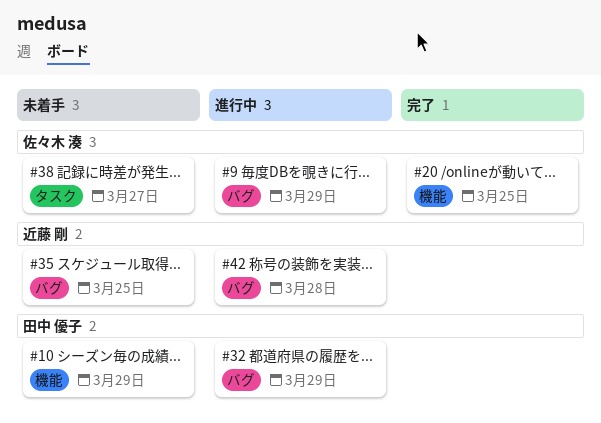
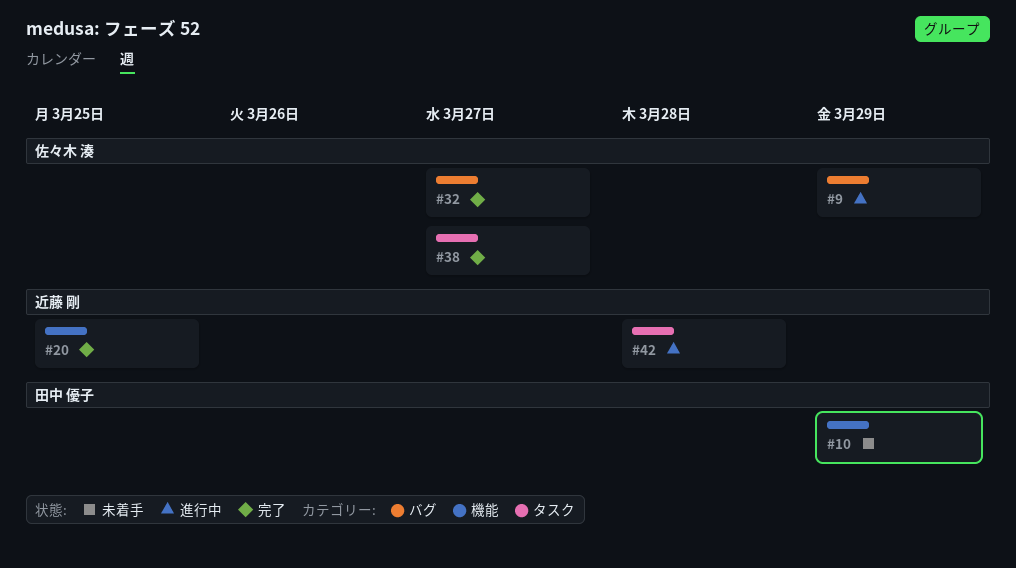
#20, owner: 佐々木 湊 -> 近藤 剛
#32, status: 進行中 -> 完了
#32, owner: 田中 優子 -> 佐々木 湊
#32, due: Mar 29 -> Mar 27
#35: present -> none
#38, status: 未着手 -> 完了
#42, label: バグ -> タスク

